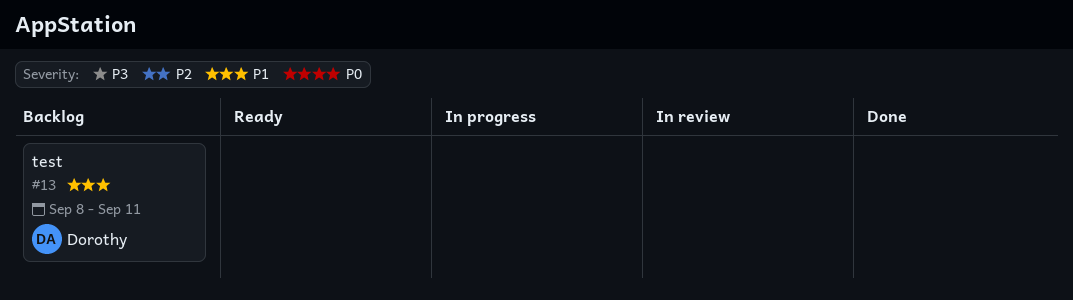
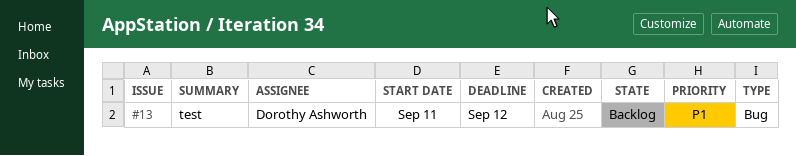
#13, start: Sep 8 -> Sep 11
#13, due: Sep 11 -> Sep 12

